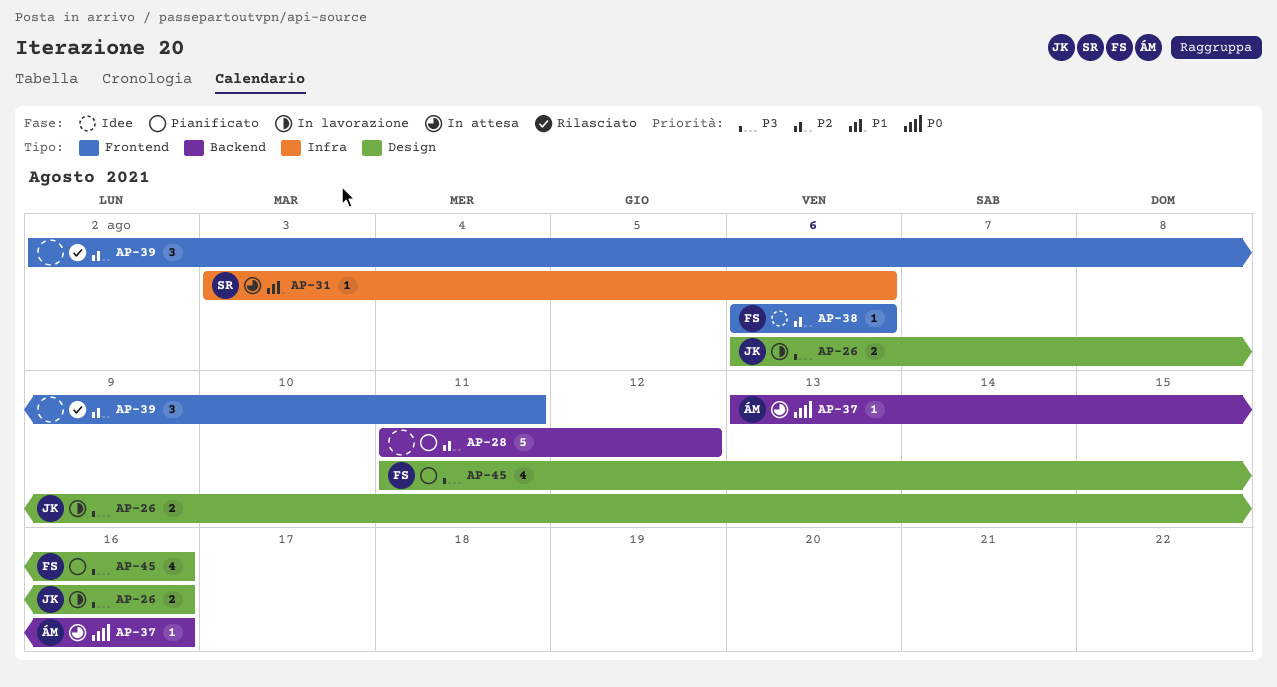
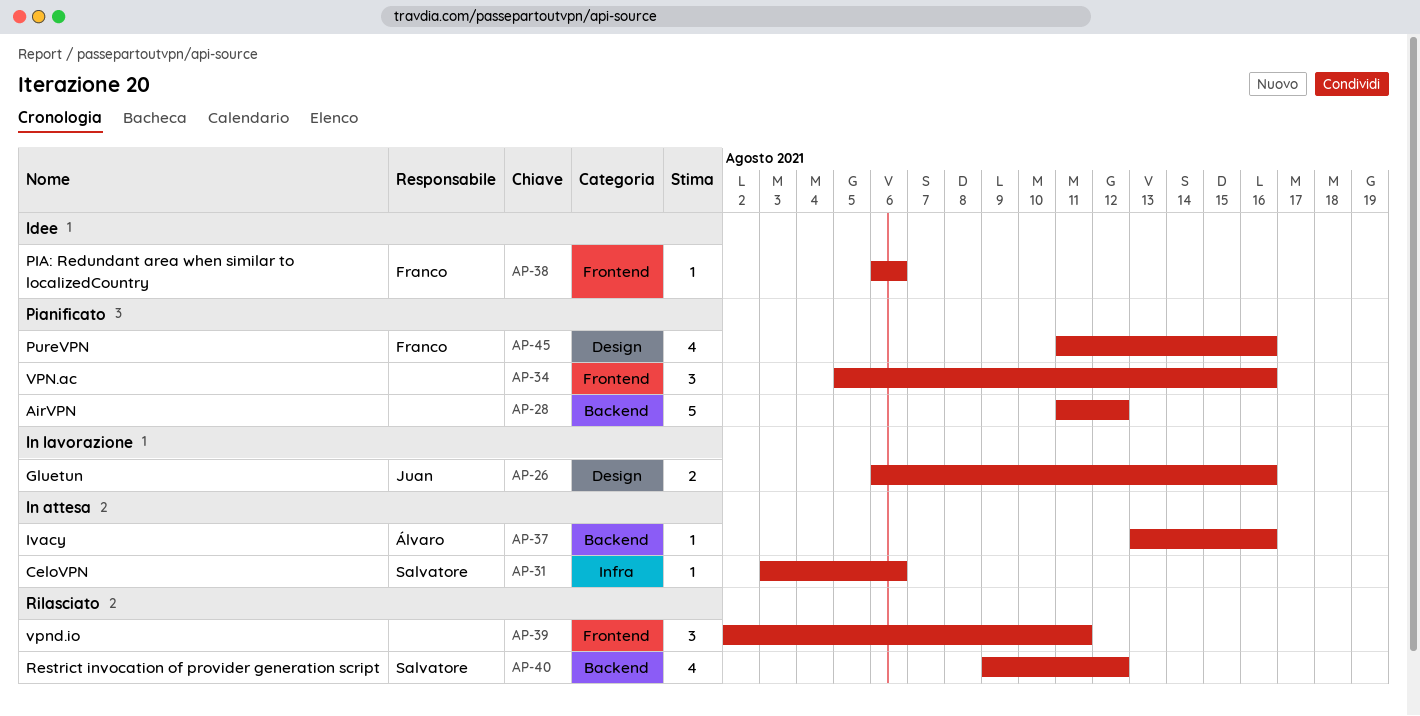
AP-34: none -> present
AP-40: none -> present

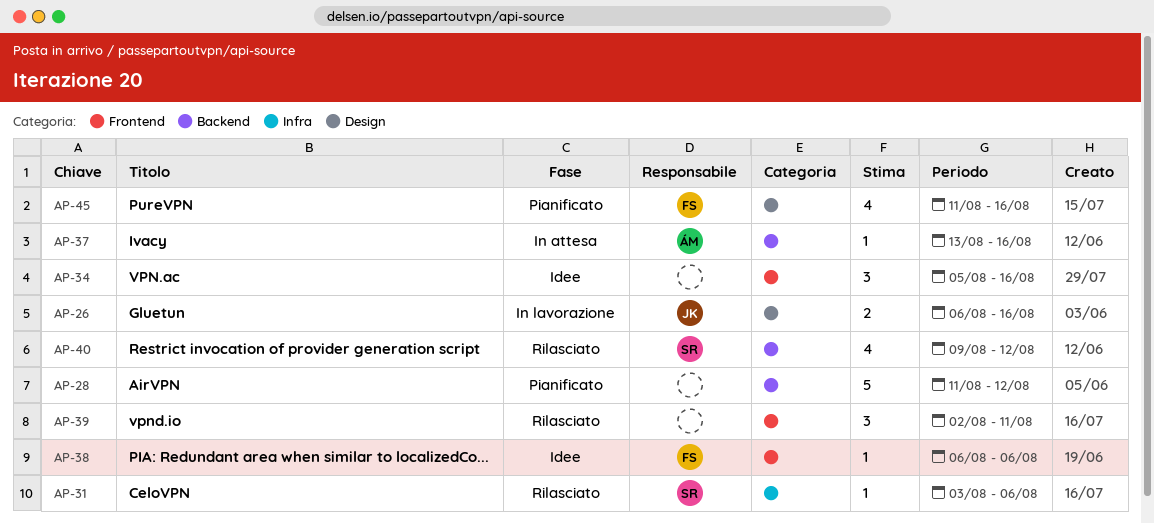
AP-31, status: In attesa -> Rilasciato
AP-34, status: Pianificato -> Idee

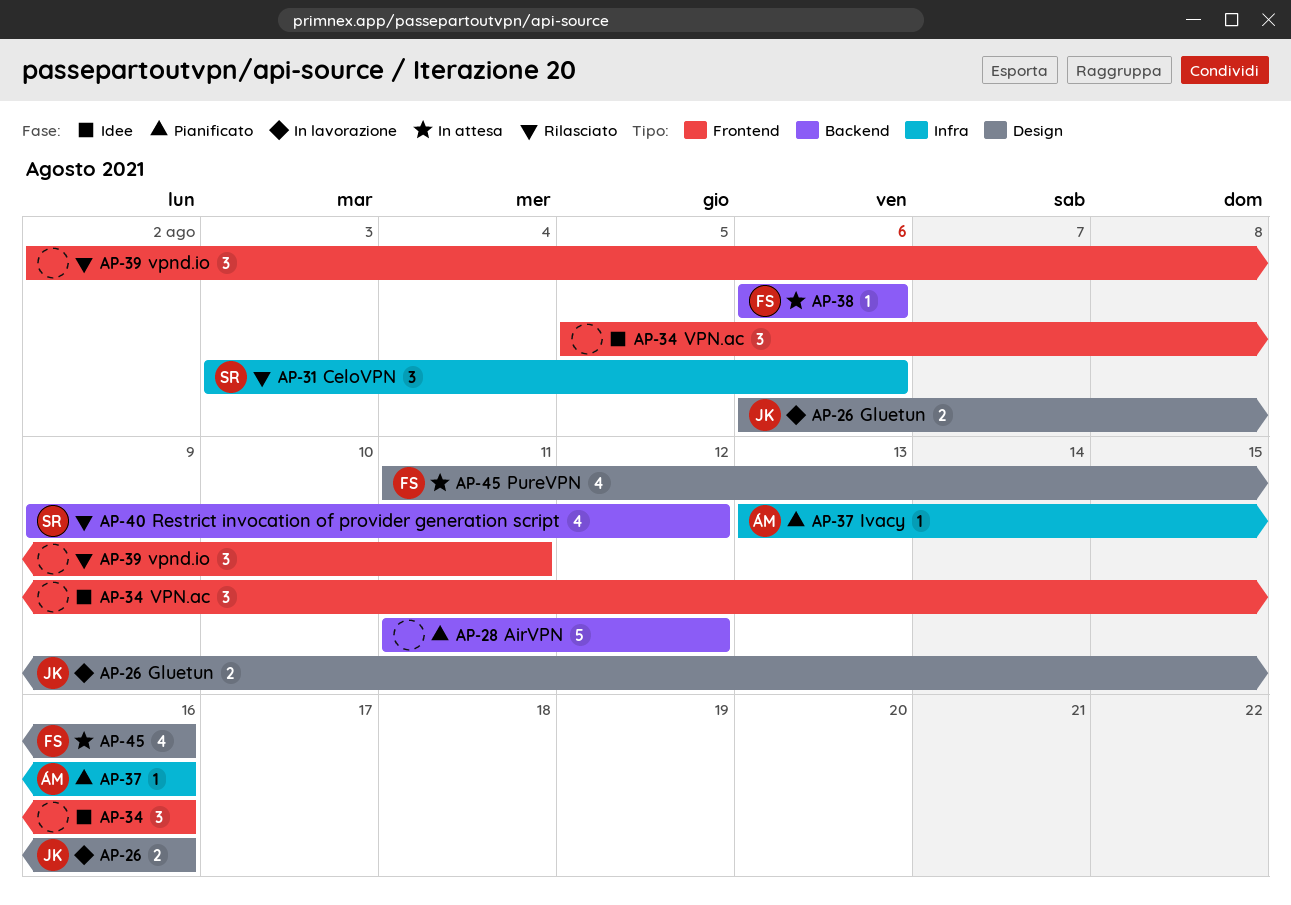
AP-31, estimate: 1 -> 3
AP-37, status: In attesa -> Pianificato
AP-37, label: Backend -> Infra
AP-38, status: Idee -> In attesa
AP-38, label: Frontend -> Backend
AP-45, status: Pianificato -> In attesa

